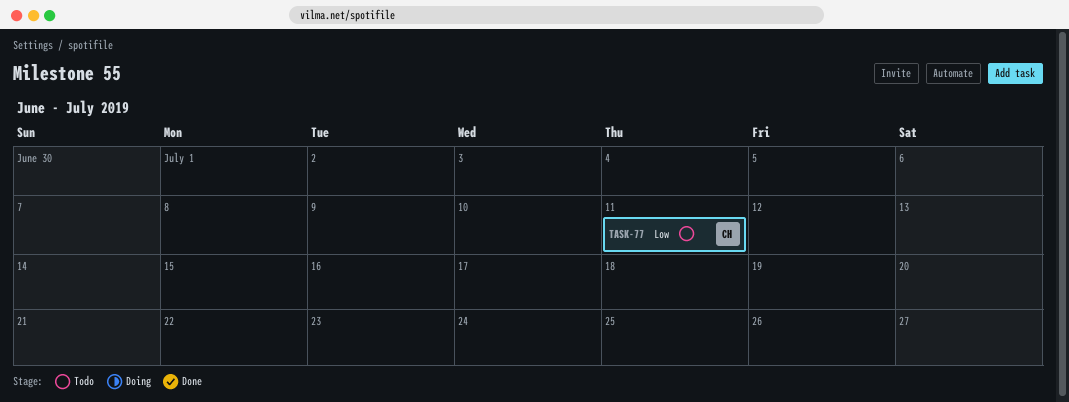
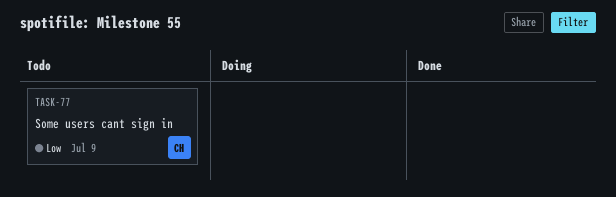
TASK-77, due: Jul 11 -> Jul 9

